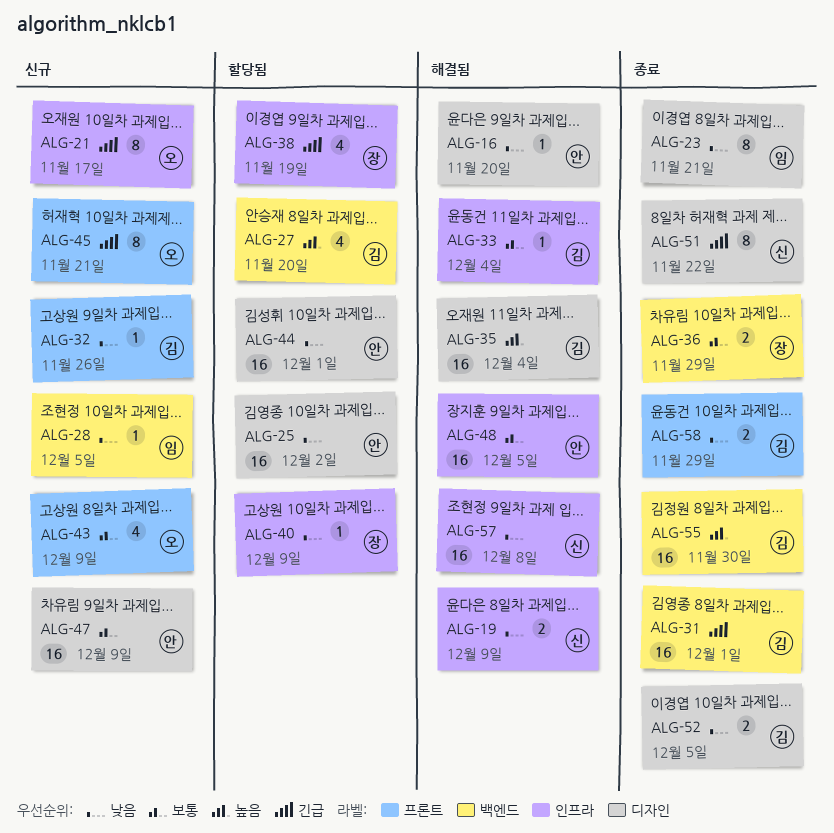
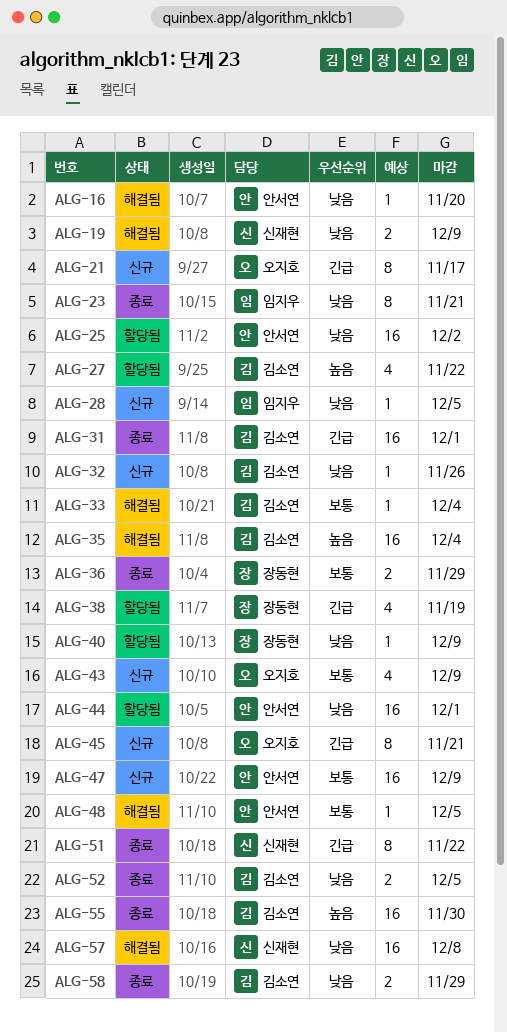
ALG-27, due: Nov 20 -> Nov 22
ALG-48, estimate: 16 -> 1

